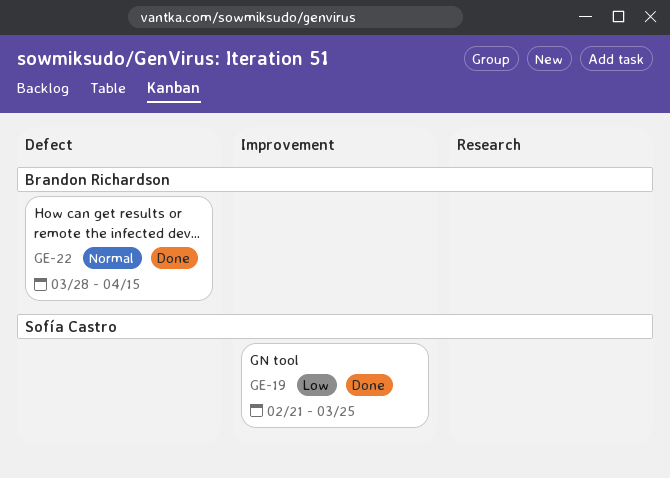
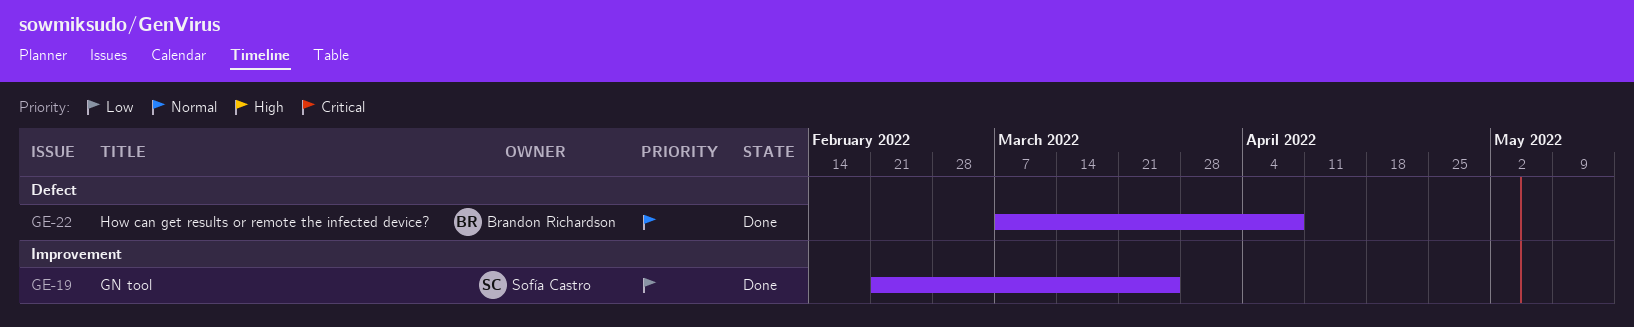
GE-22, start: Mar 28 -> Mar 7
GE-22, due: Apr 15 -> Apr 8

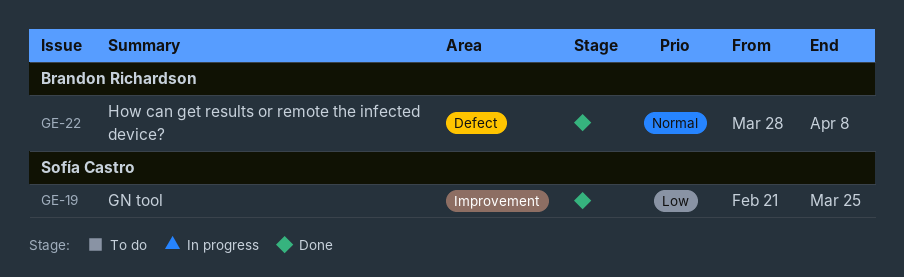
GE-22, start: Mar 7 -> Mar 28

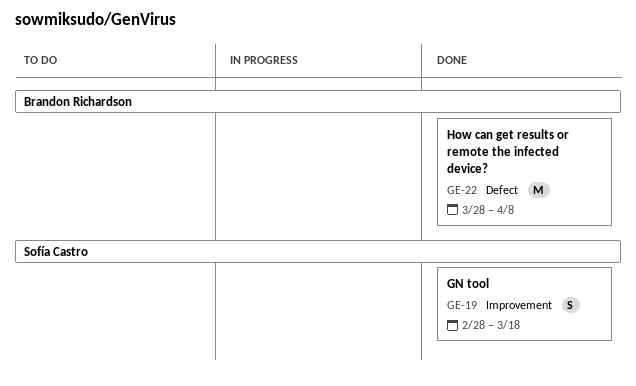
GE-19, start: Feb 21 -> Feb 28
GE-19, due: Mar 25 -> Mar 18

